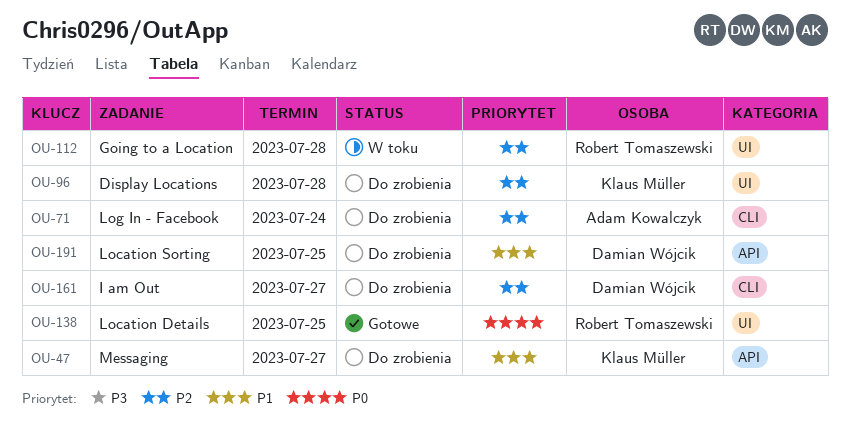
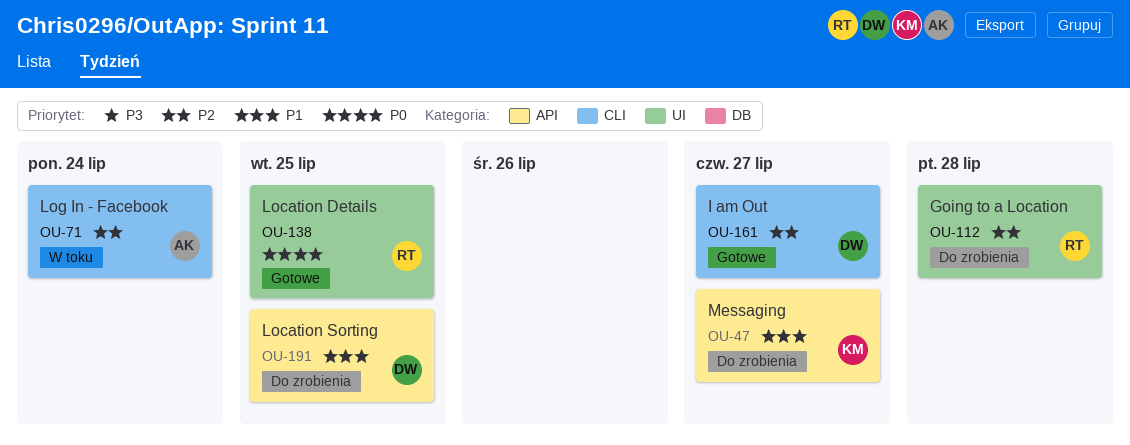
OU-71, status: Do zrobienia -> W toku
OU-96: present -> none
OU-112, status: W toku -> Do zrobienia
OU-161, status: Do zrobienia -> Gotowe

